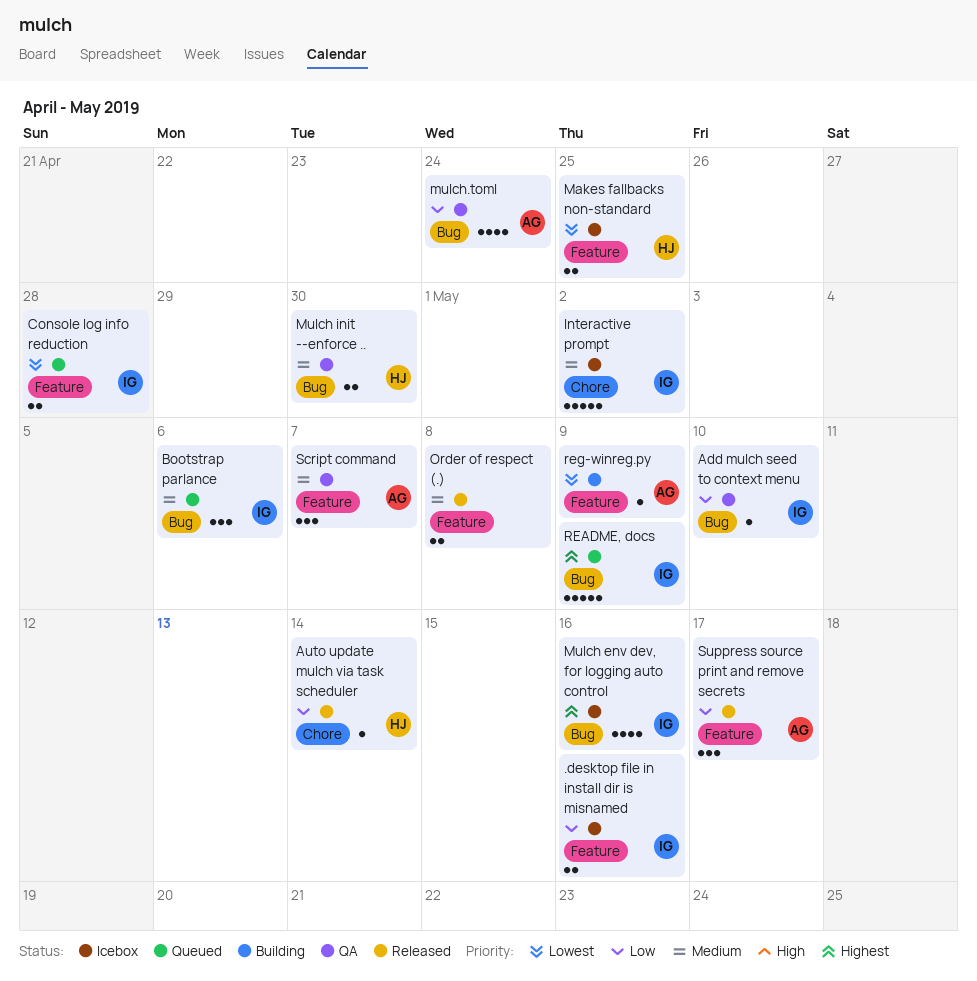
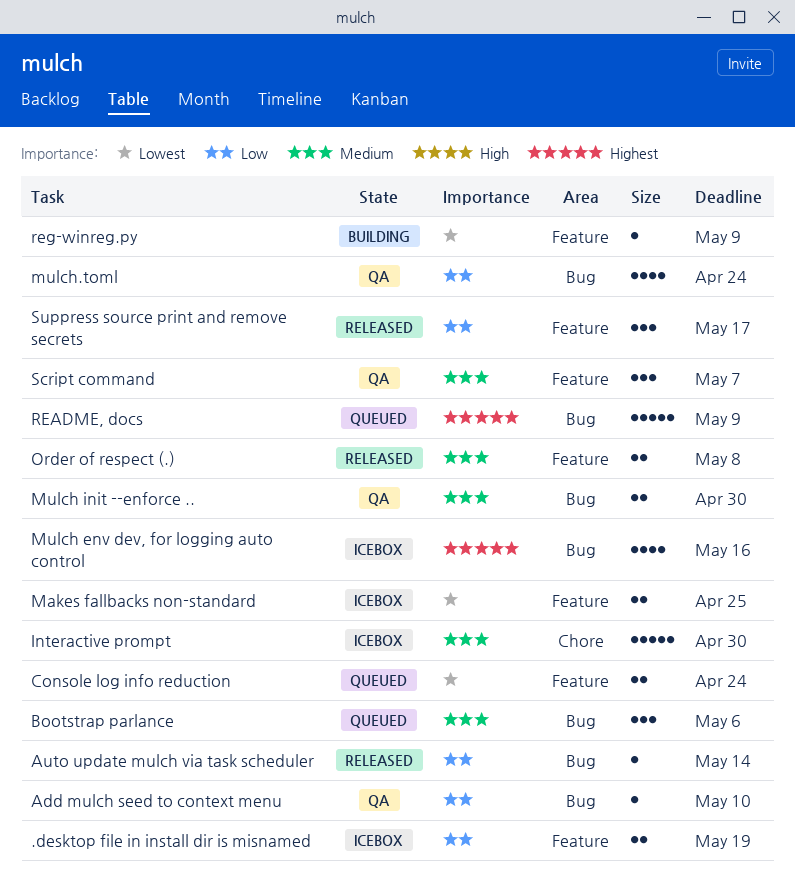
.desktop file in install dir is misnamed, due: May 16 -> May 19
Auto update mulch via task scheduler, label: Chore -> Bug
Console log info reduction, due: Apr 28 -> Apr 24
Interactive prompt, due: May 2 -> Apr 30

